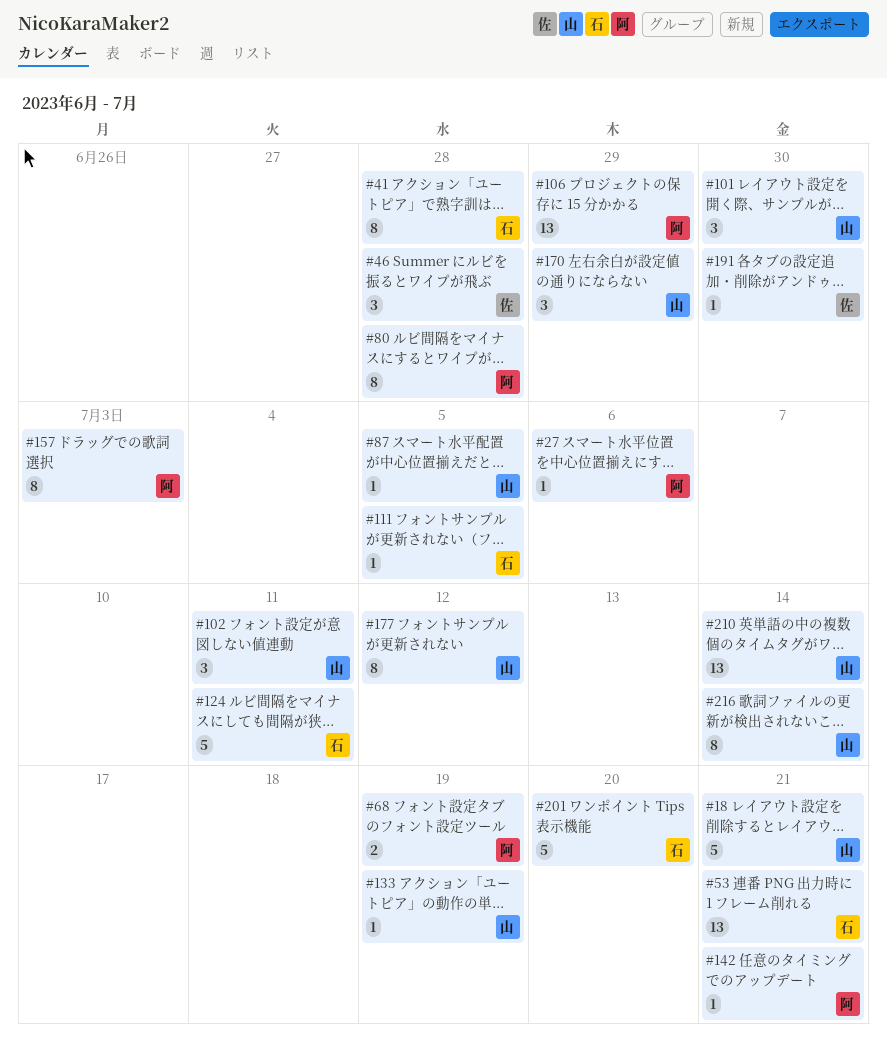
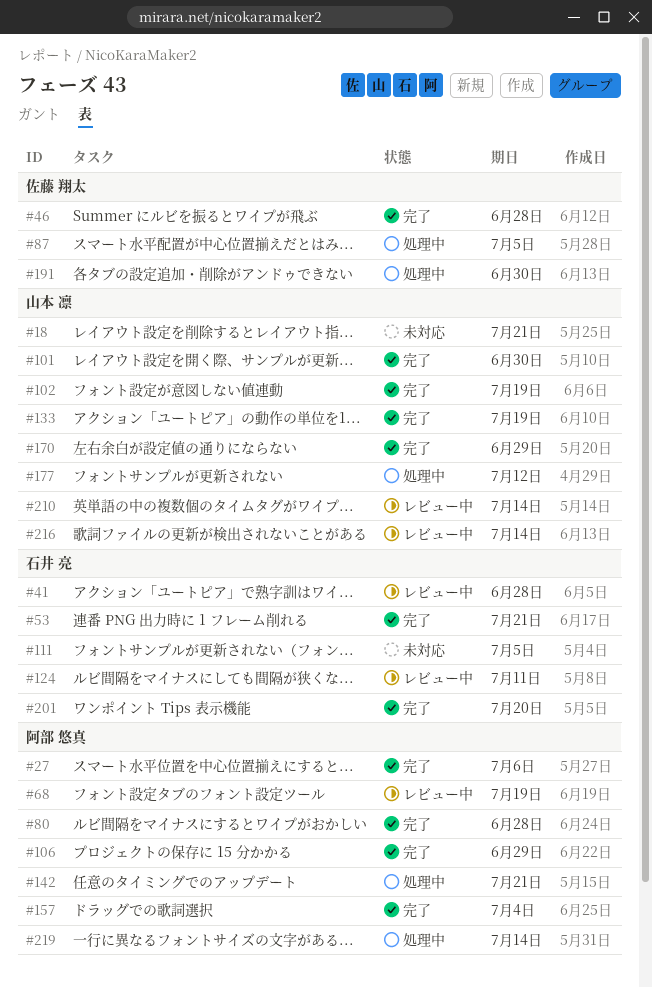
#87, owner: 山本 凛 -> 佐藤 翔太
#102, due: Jul 11 -> Jul 19
#157, due: Jul 3 -> Jul 4
#219: none -> present

